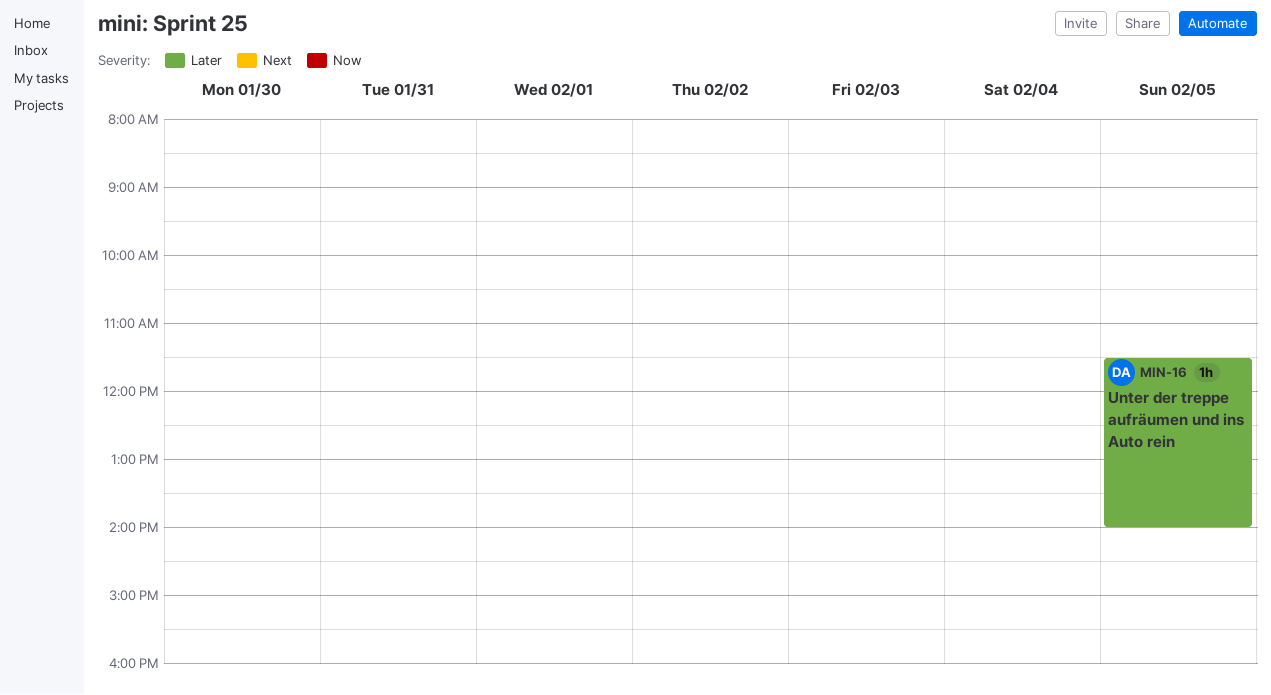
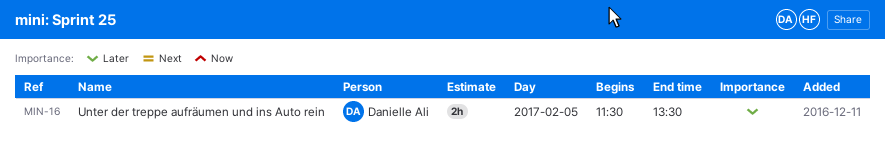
MIN-16, estimate: 1h -> 2h
MIN-16, ends: 14:00 -> 13:30

